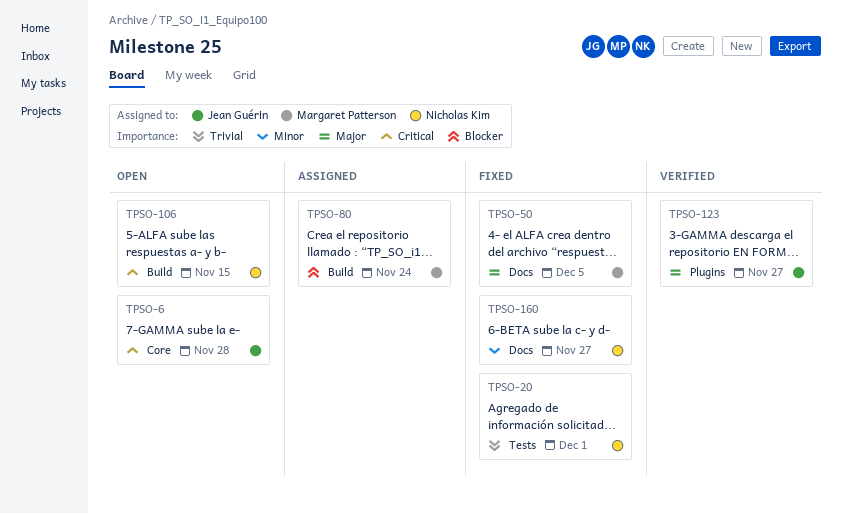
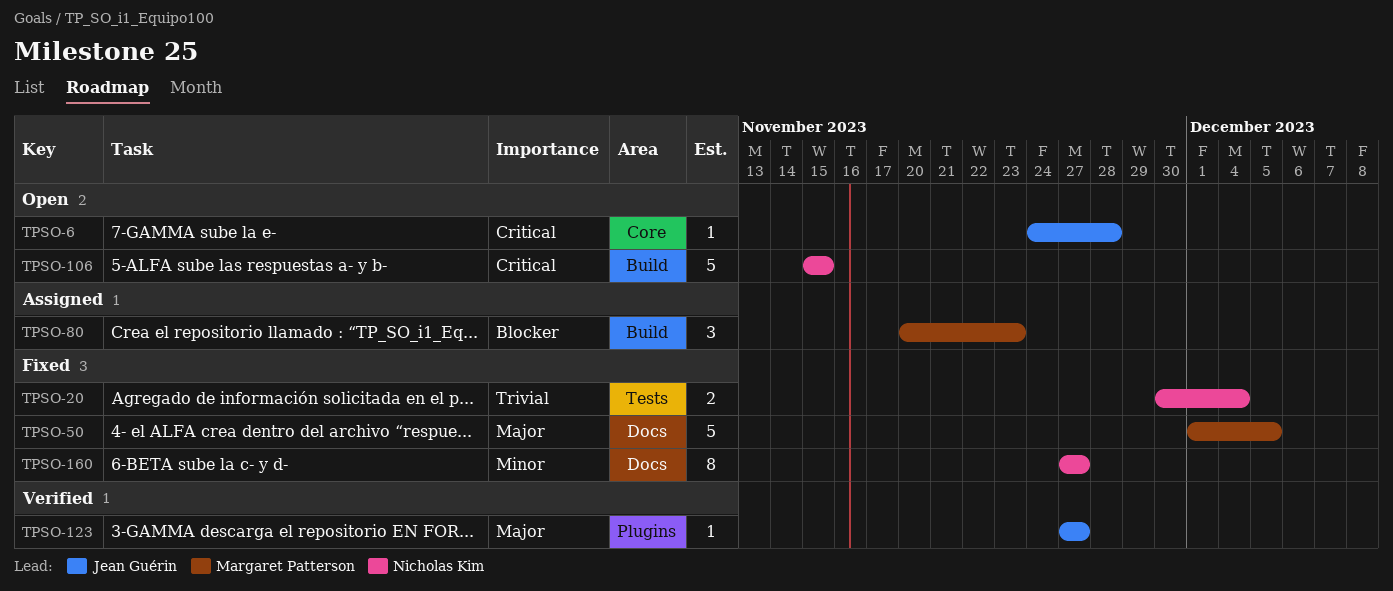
TPSO-20, due: Dec 1 -> Dec 4
TPSO-80, due: Nov 24 -> Nov 23

